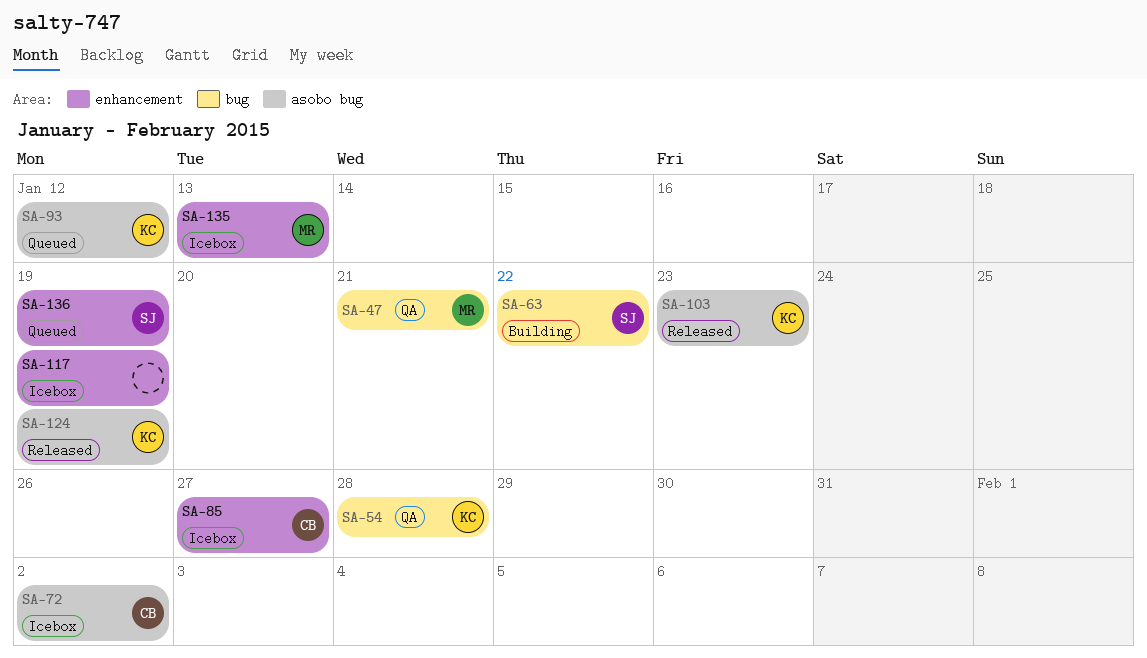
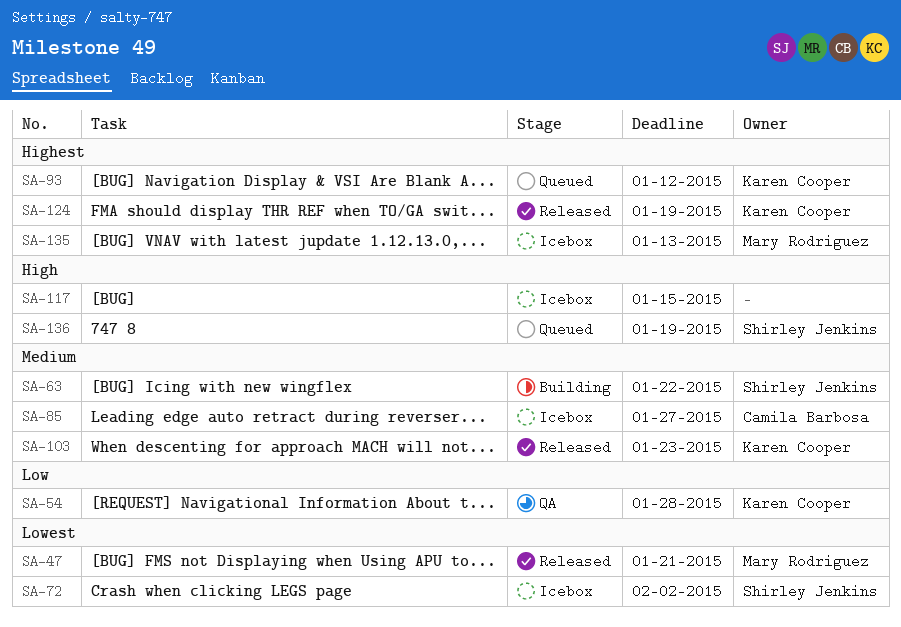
SA-47, status: QA -> Released
SA-72, owner: Camila Barbosa -> Shirley Jenkins
SA-117, due: Jan 19 -> Jan 15

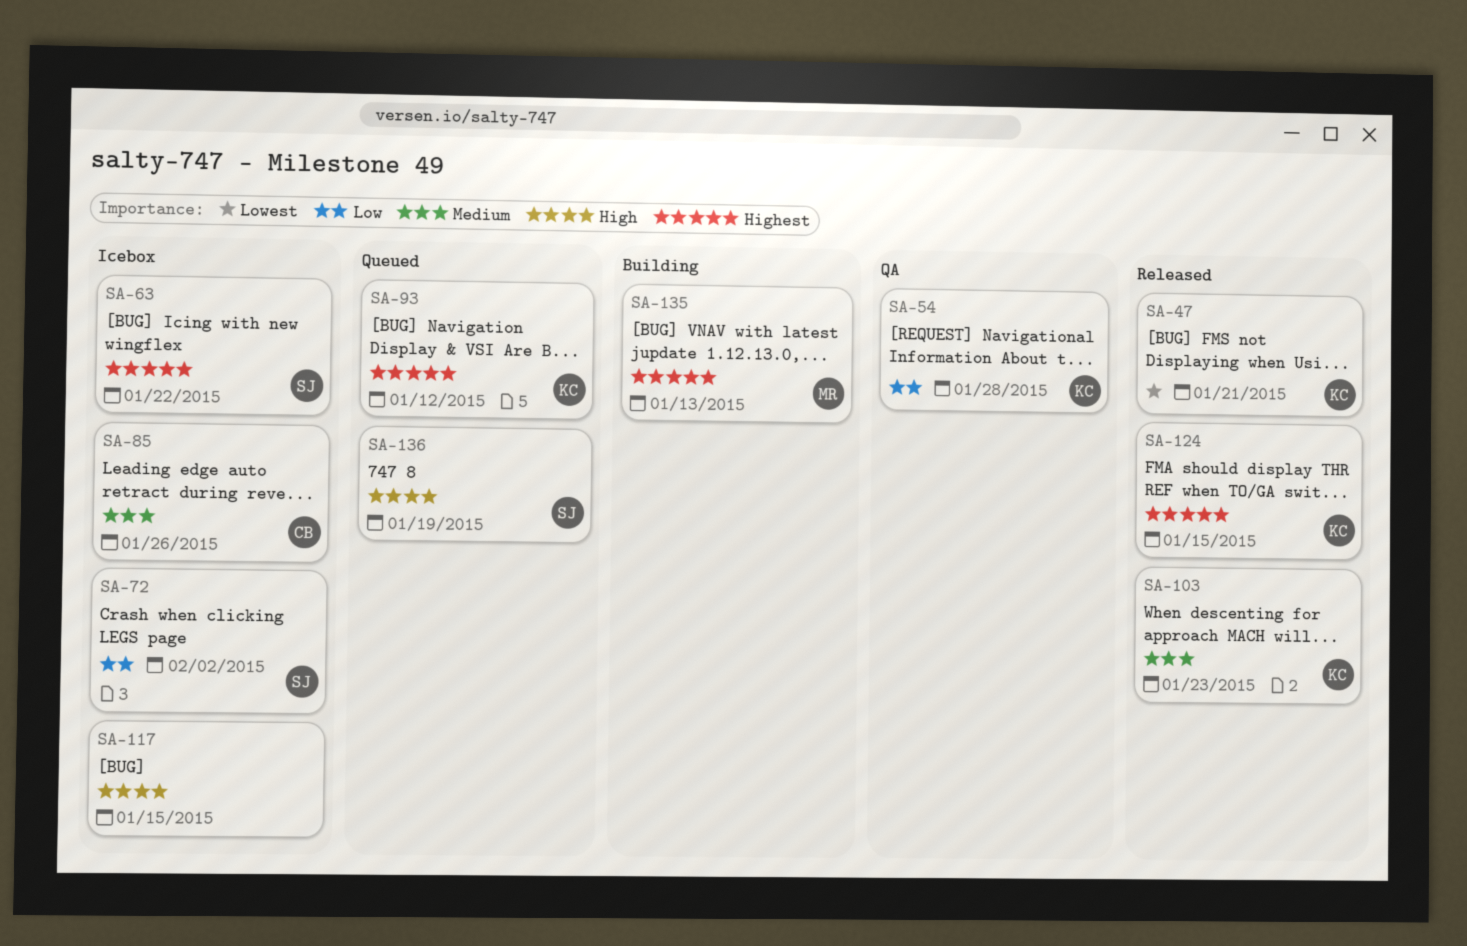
SA-47, owner: Mary Rodriguez -> Karen Cooper
SA-63, status: Building -> Icebox
SA-63, priority: Medium -> Highest
SA-72, priority: Lowest -> Low
SA-85, due: Jan 27 -> Jan 26
SA-124, due: Jan 19 -> Jan 15
SA-135, status: Icebox -> Building

